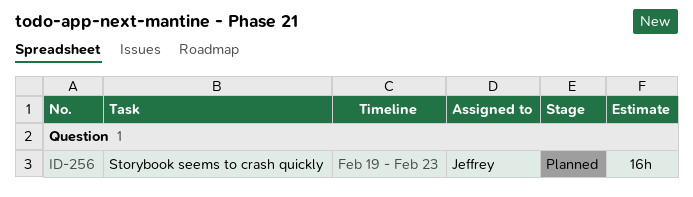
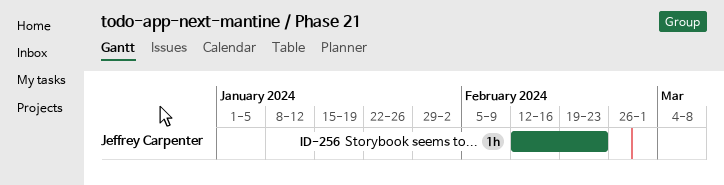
ID-256, estimate: 16h -> 1h
ID-256, start: Feb 19 -> Feb 12

